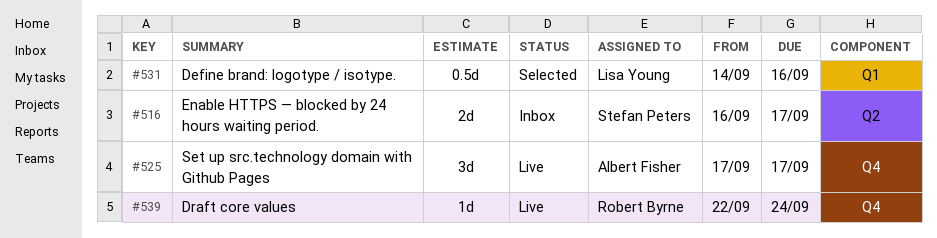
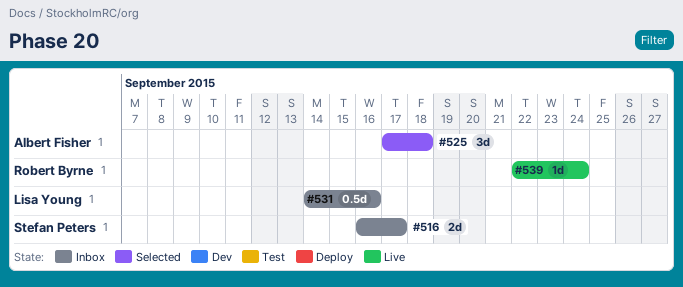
#525, status: Live -> Selected
#525, due: Sep 17 -> Sep 18
#531, status: Selected -> Inbox

